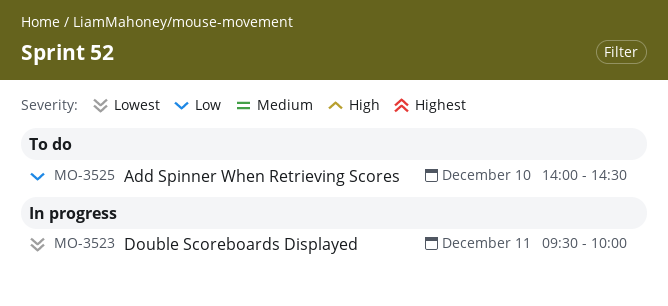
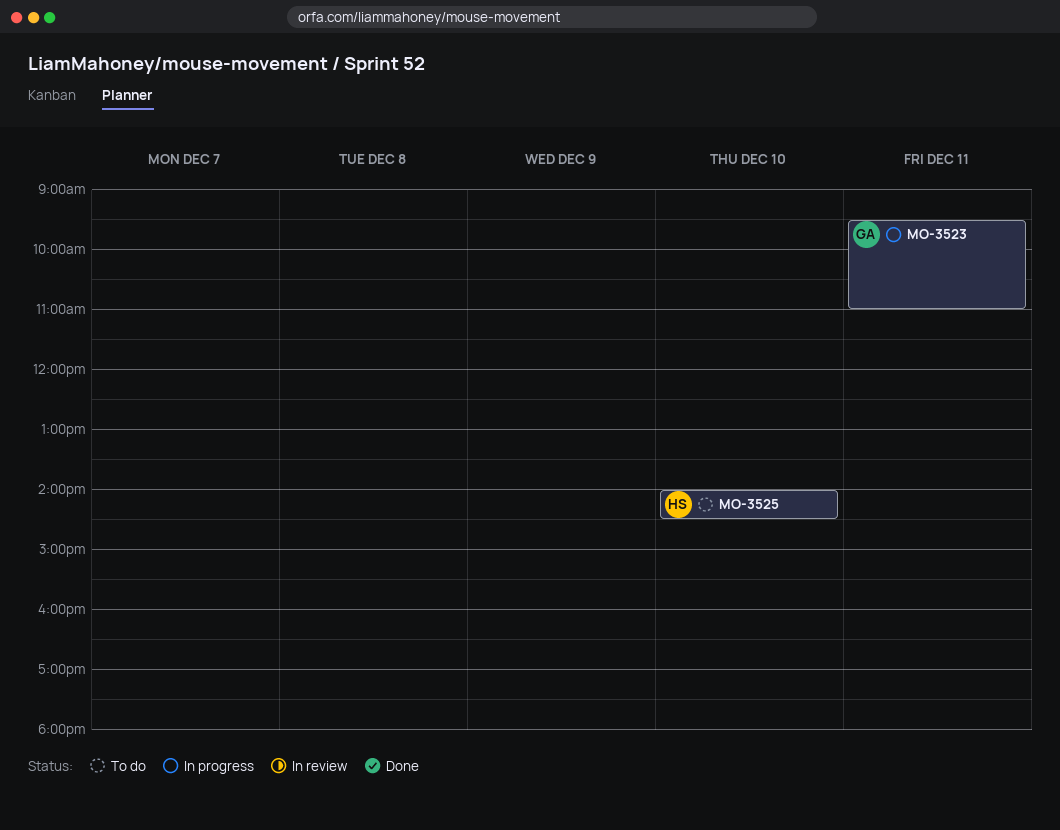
MO-3523, ends: 10:00 -> 11:00

